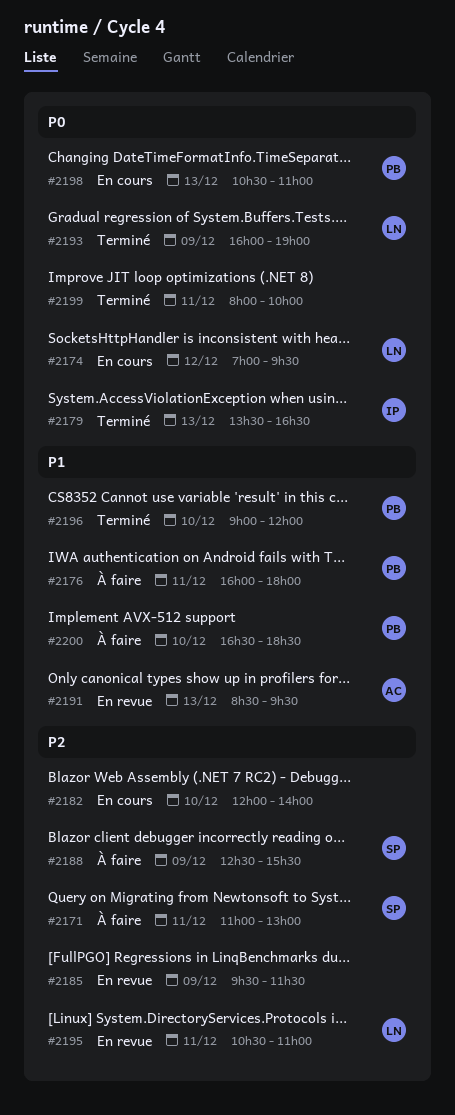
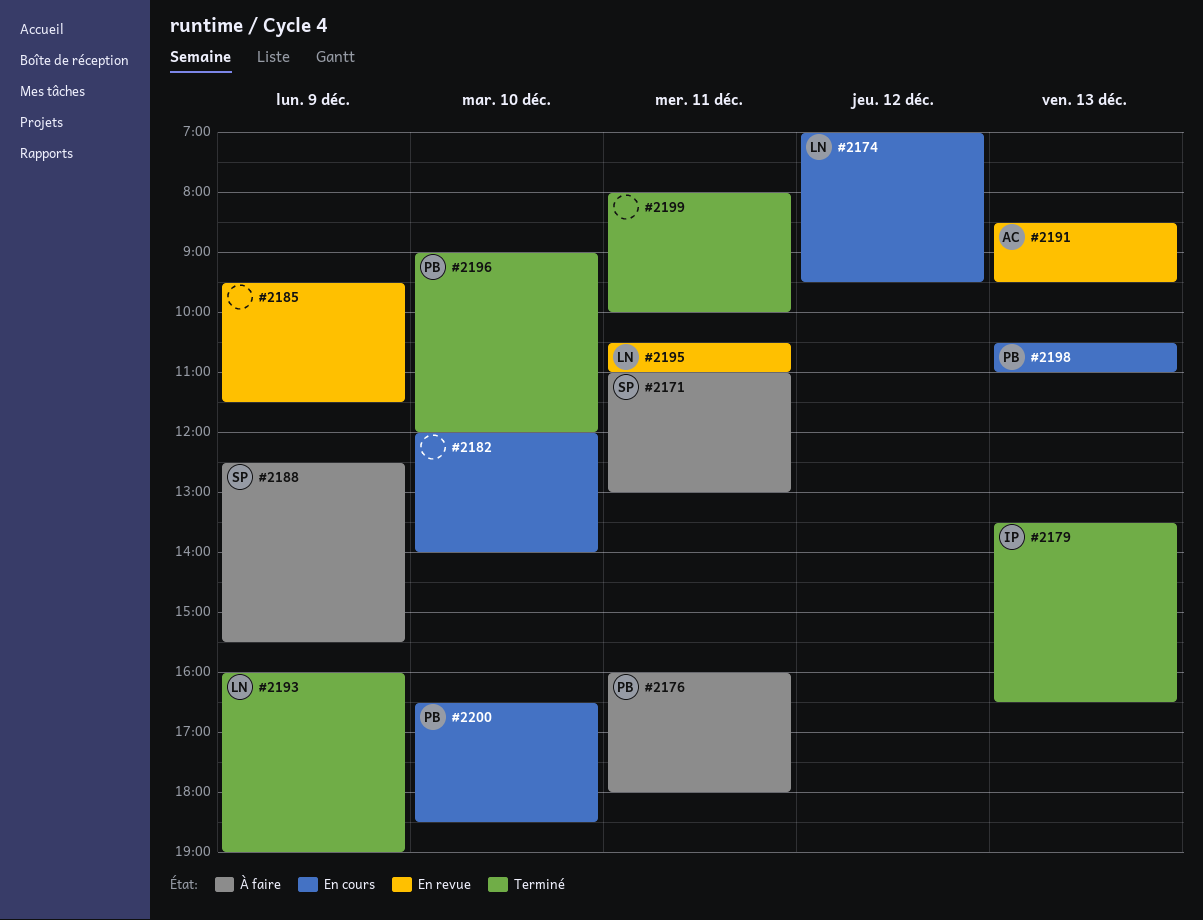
#2200, status: À faire -> En cours

